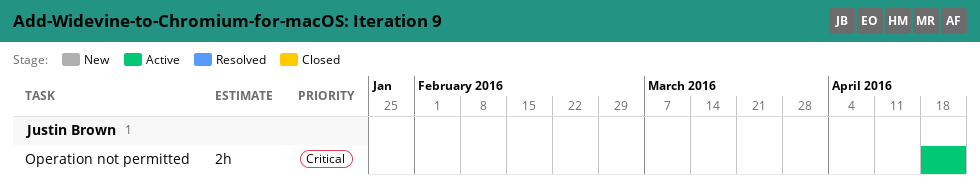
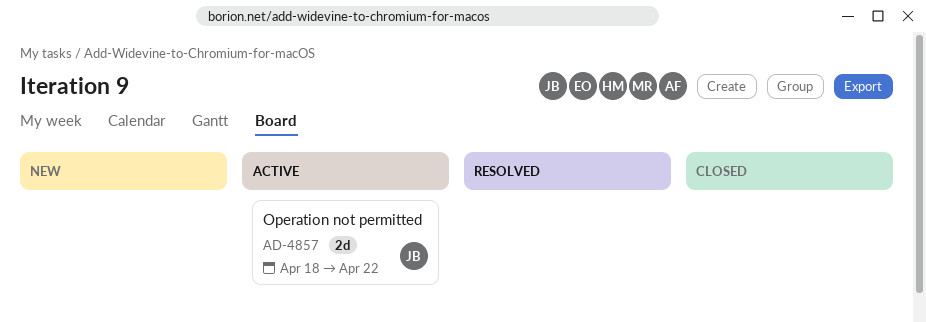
Operation not permitted, estimate: 2h -> 2d

